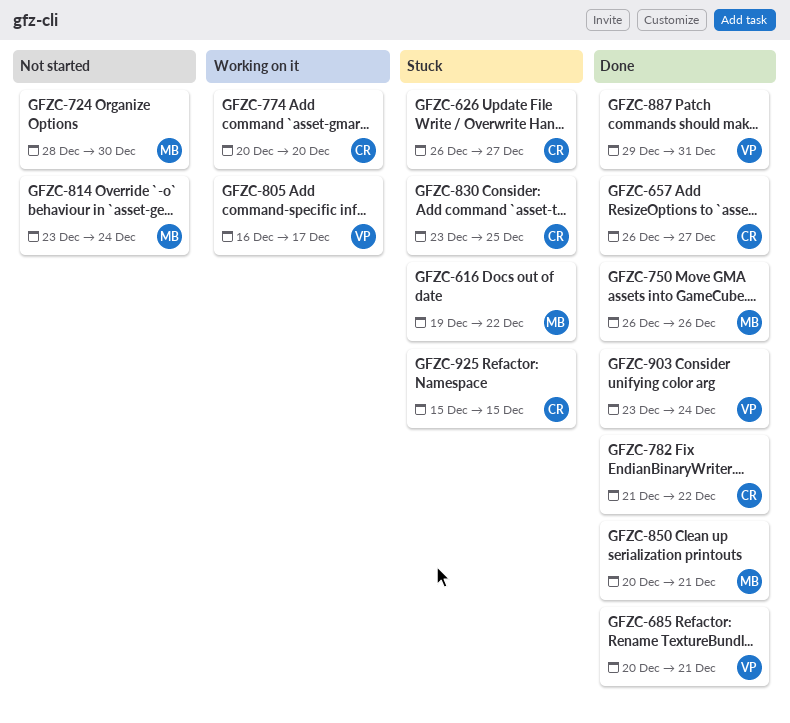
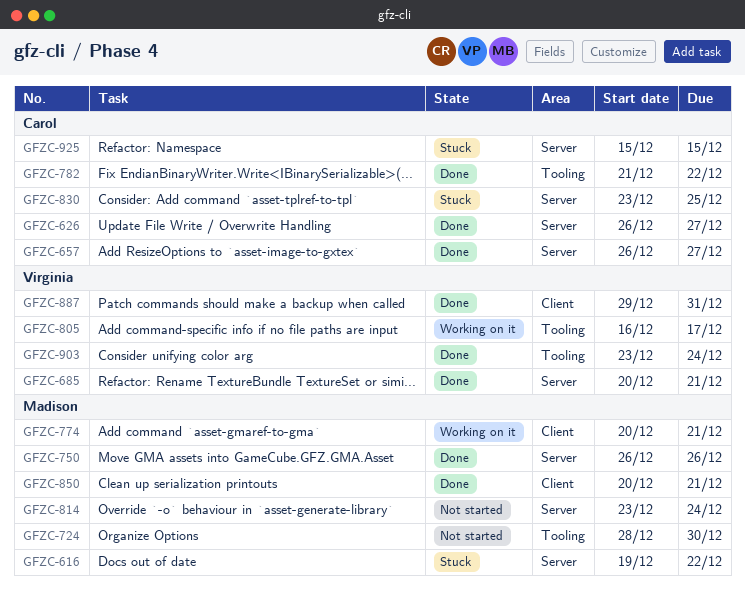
GFZC-626, status: Stuck -> Done
GFZC-774, owner: Carol -> Madison
GFZC-774, due: Dec 20 -> Dec 21

